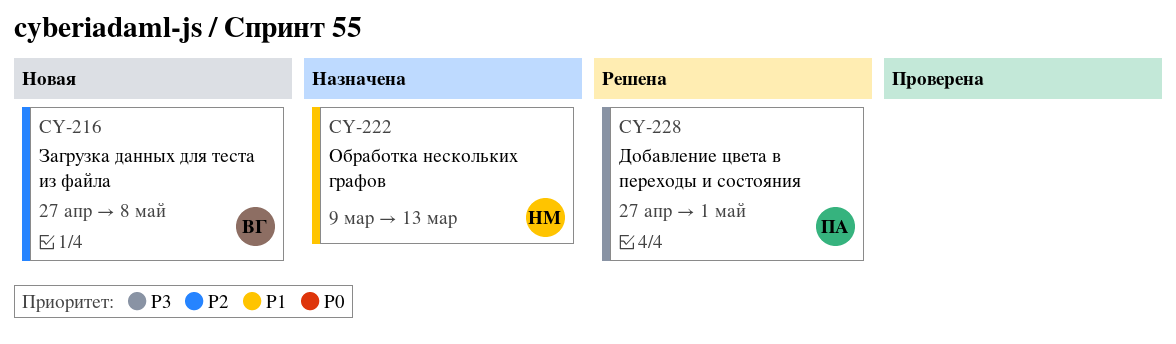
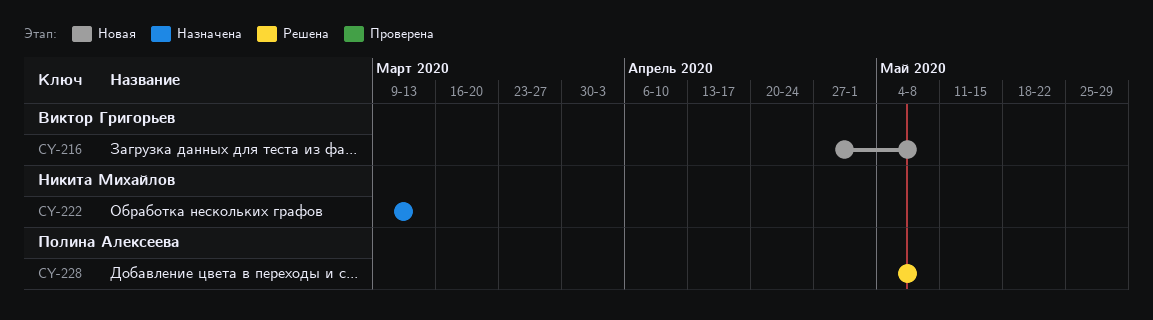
CY-228, start: Apr 27 -> May 4
CY-228, due: May 1 -> May 8

